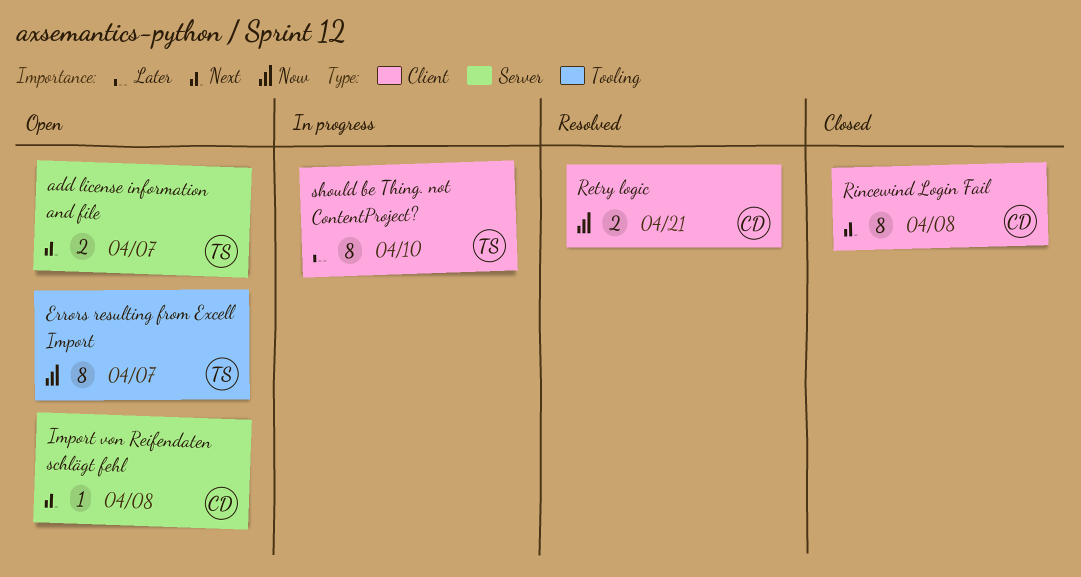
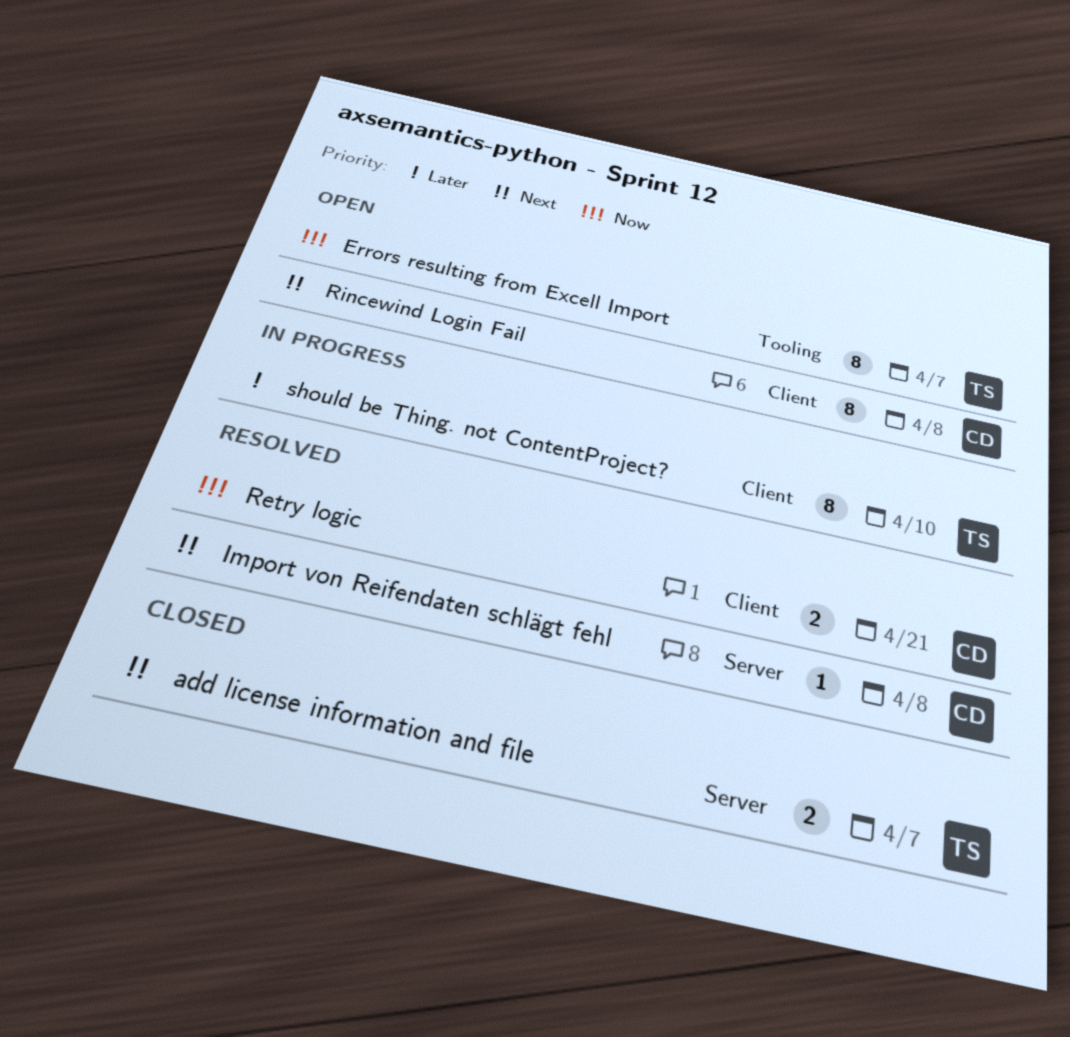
add license information and file, status: Open -> Closed
Import von Reifendaten schlägt fehl, status: Open -> Resolved
Rincewind Login Fail, status: Closed -> Open

